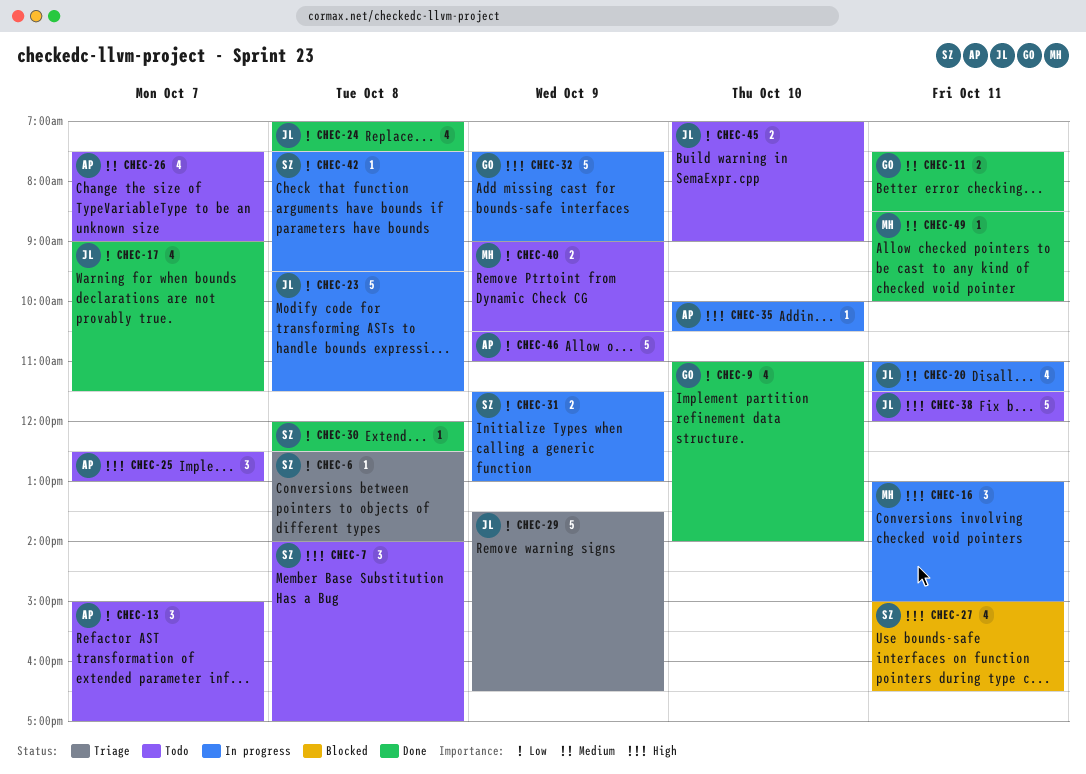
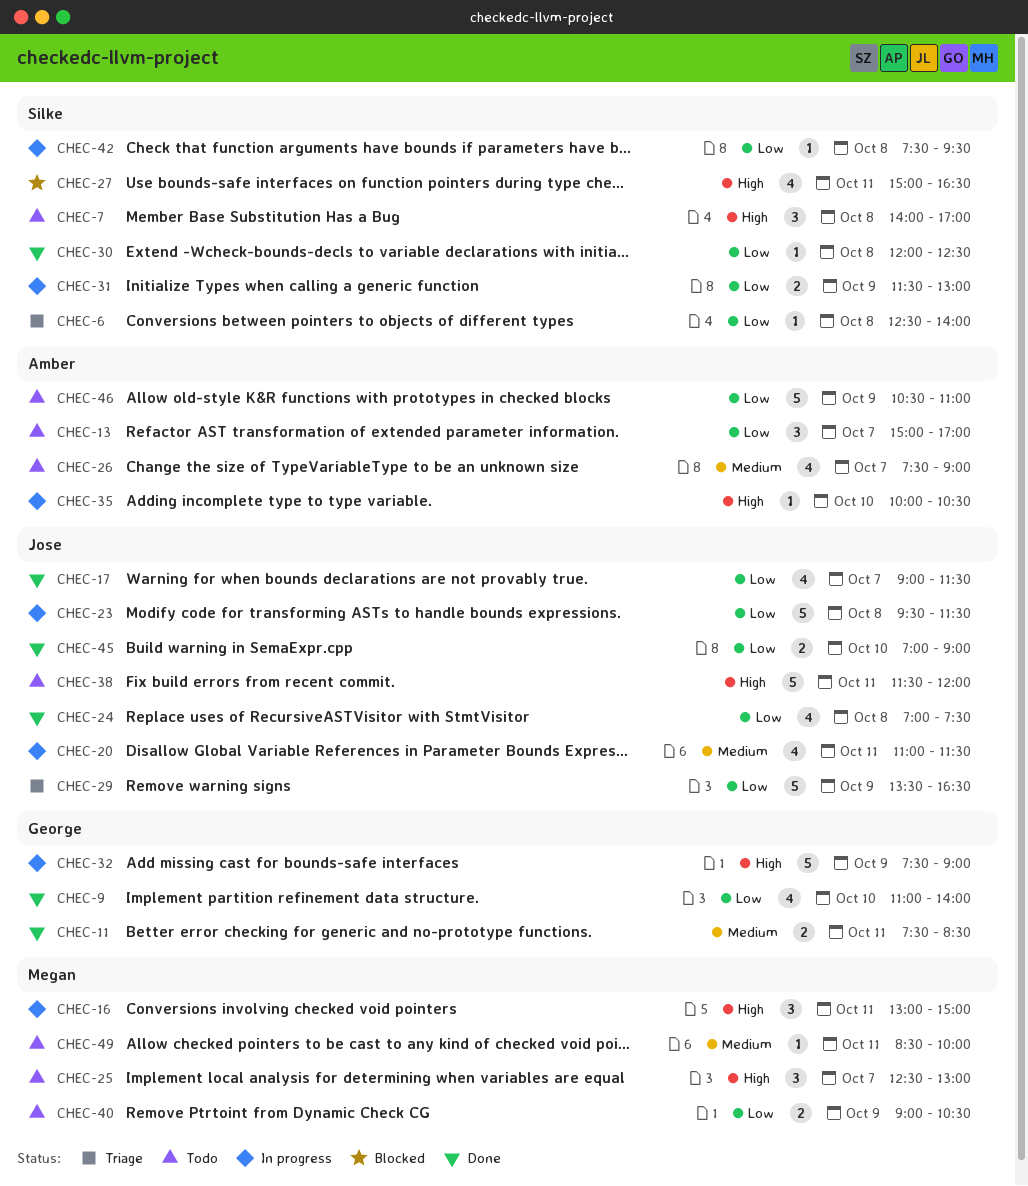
CHEC-25, owner: Amber -> Megan
CHEC-45, status: Todo -> Done
CHEC-49, status: Done -> Todo

